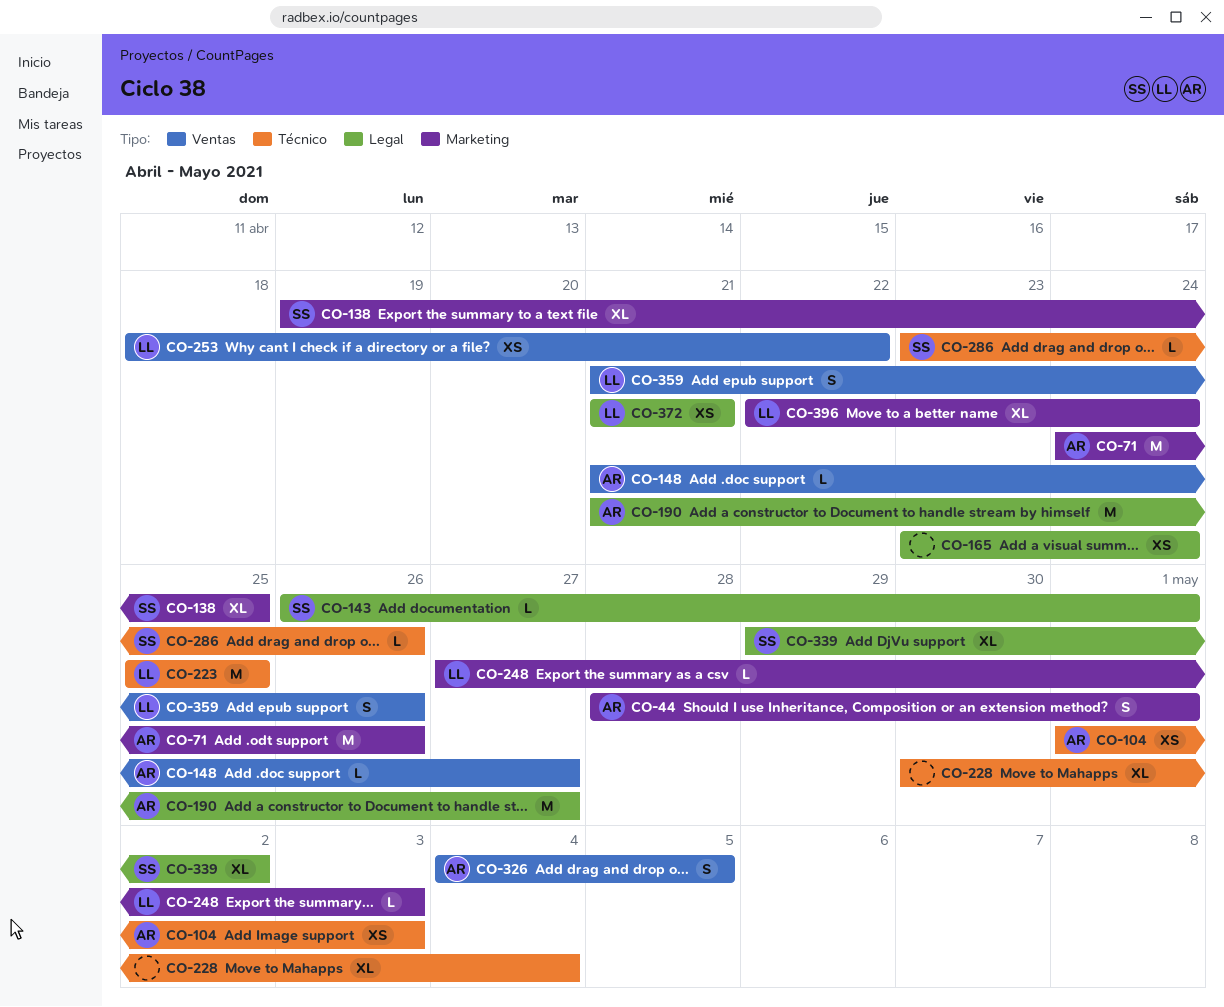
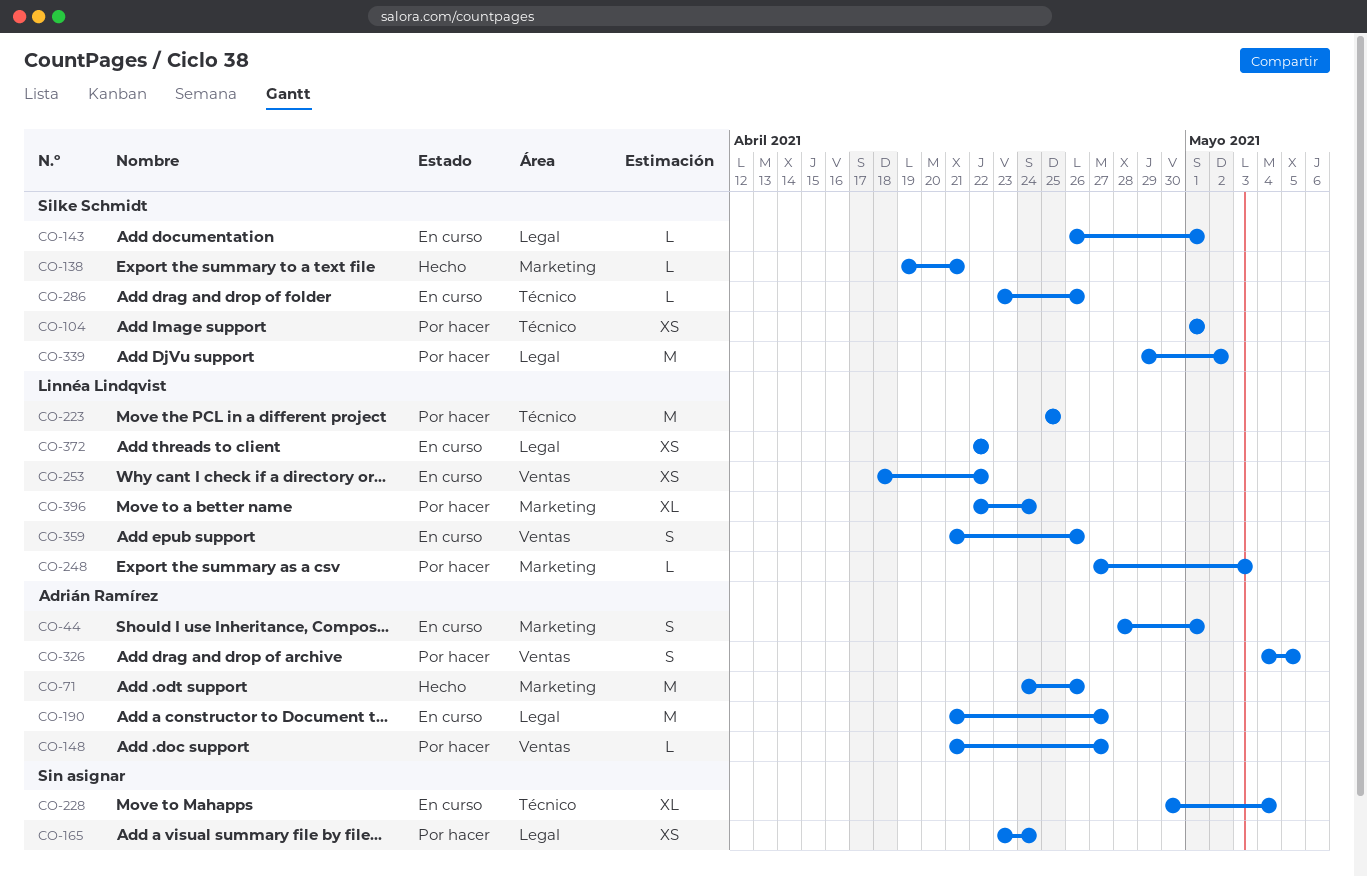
CO-104, owner: Adrián Ramírez -> Silke Schmidt
CO-104, due: May 3 -> May 1
CO-138, estimate: XL -> L
CO-138, due: Apr 25 -> Apr 21
CO-339, estimate: XL -> M
CO-372, start: Apr 21 -> Apr 22
CO-372, due: Apr 21 -> Apr 22

